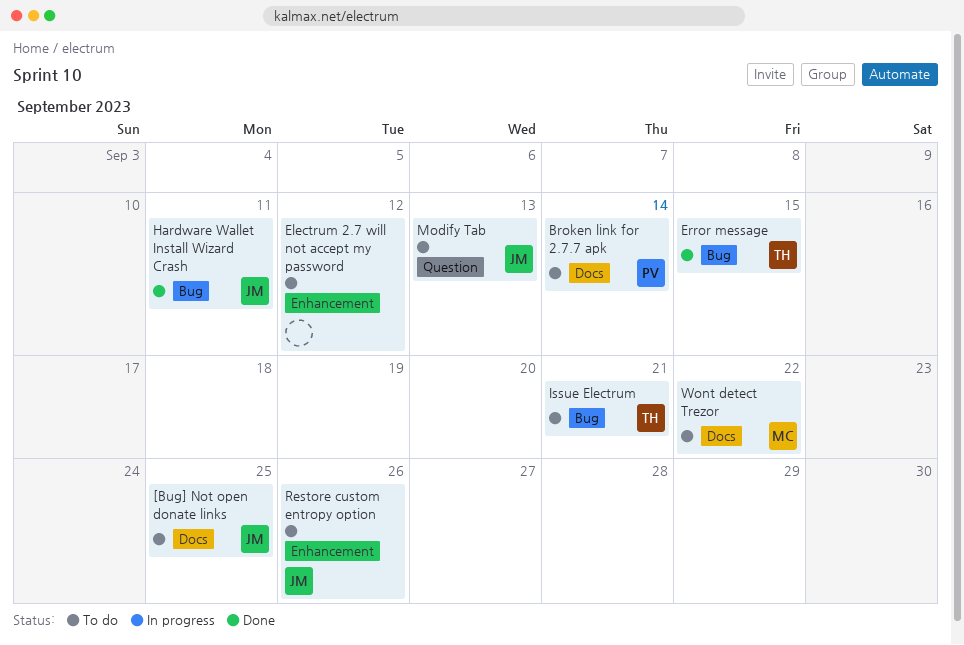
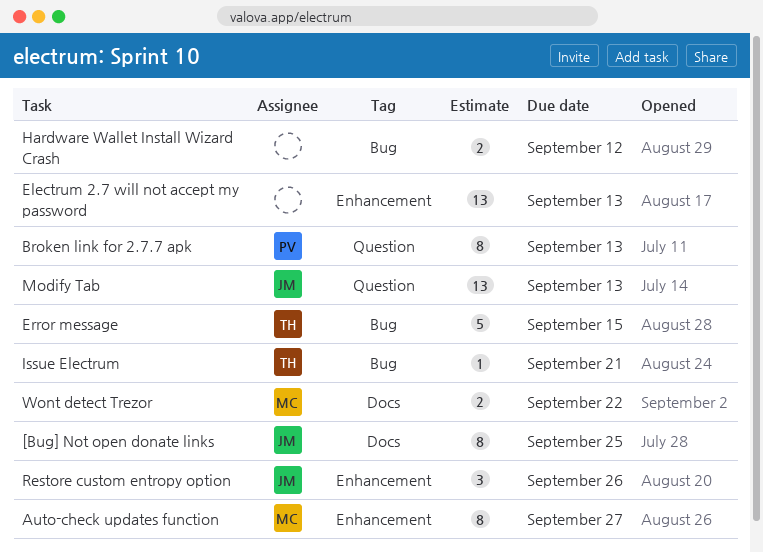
Auto-check updates function: none -> present
Broken link for 2.7.7 apk, label: Docs -> Question
Broken link for 2.7.7 apk, due: Sep 14 -> Sep 13
Electrum 2.7 will not accept my password, due: Sep 12 -> Sep 13
Hardware Wallet Install Wizard Crash, owner: JM -> none
Hardware Wallet Install Wizard Crash, due: Sep 11 -> Sep 12

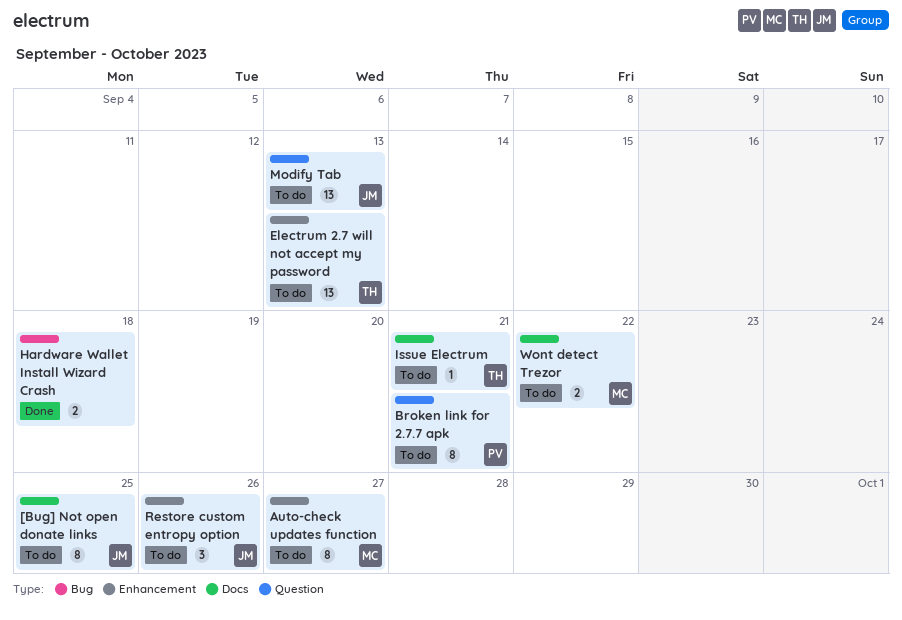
Broken link for 2.7.7 apk, due: Sep 13 -> Sep 21
Electrum 2.7 will not accept my password, owner: none -> TH
Error message: present -> none
Hardware Wallet Install Wizard Crash, due: Sep 12 -> Sep 18
Issue Electrum, label: Bug -> Docs

